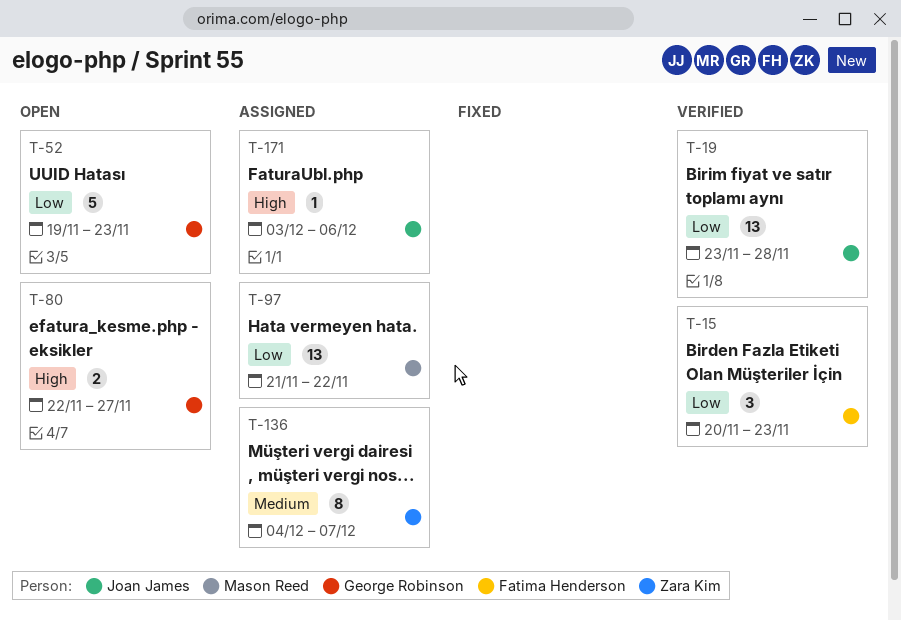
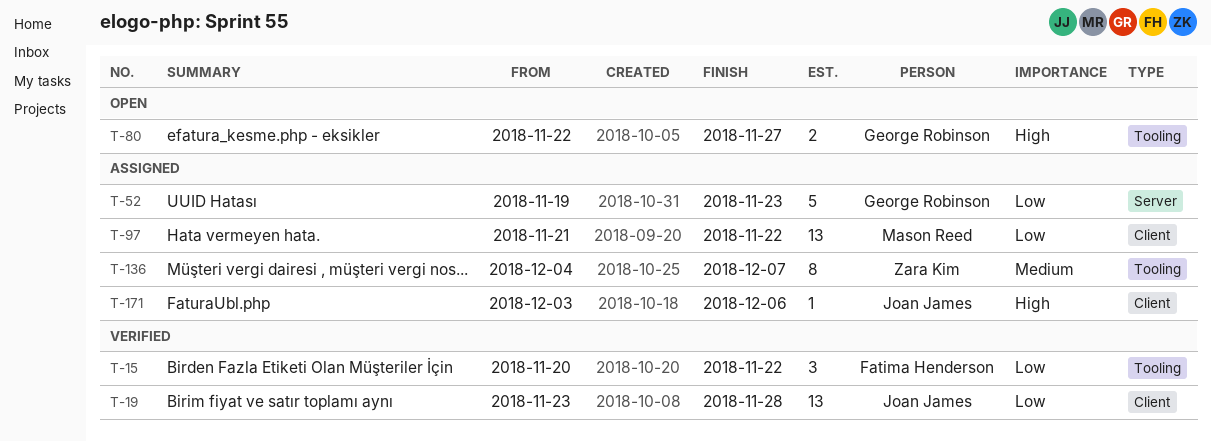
T-15, due: Nov 23 -> Nov 22
T-52, status: Open -> Assigned

